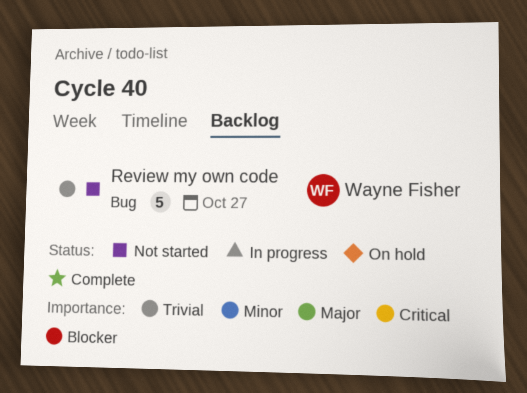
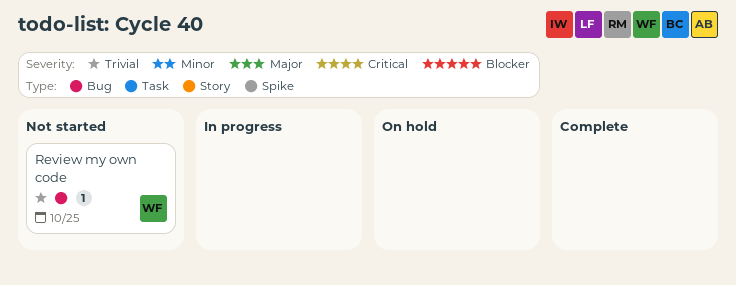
Review my own code, estimate: 5 -> 1
Review my own code, due: Oct 27 -> Oct 25

